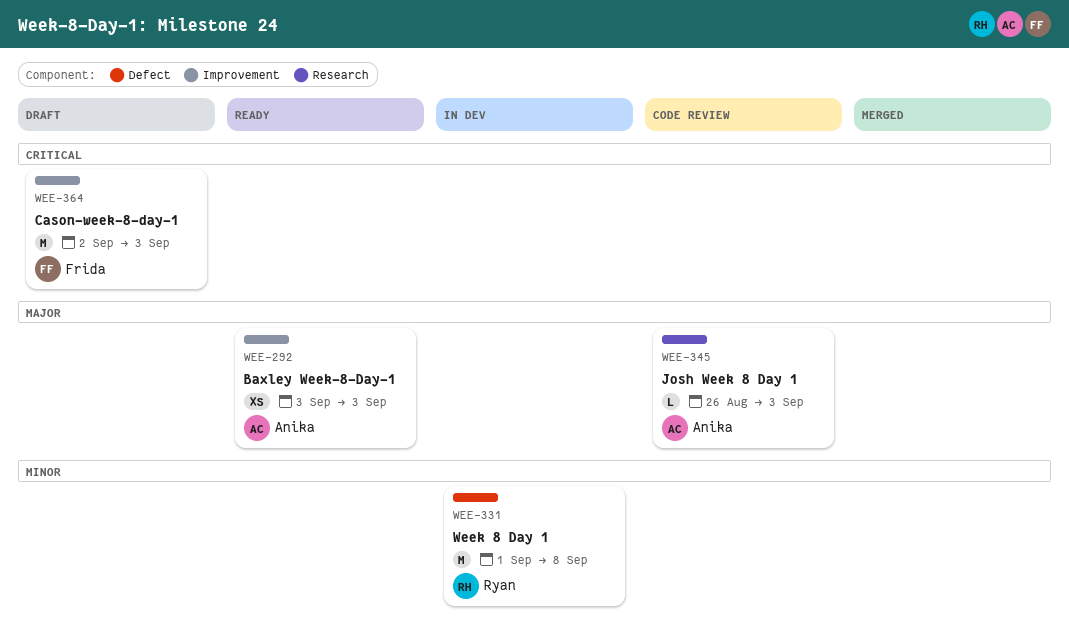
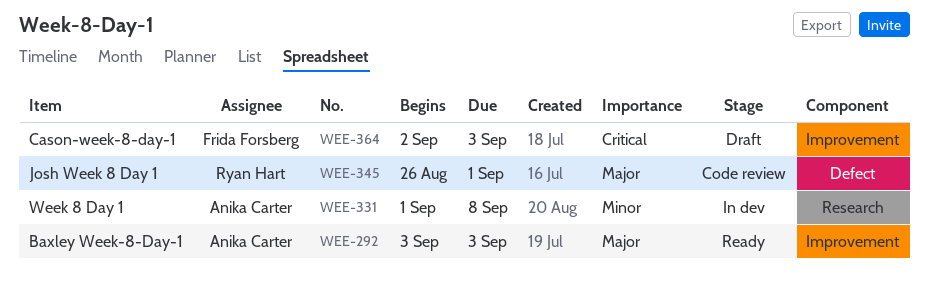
WEE-331, owner: Ryan Hart -> Anika Carter
WEE-331, label: Defect -> Research
WEE-345, owner: Anika Carter -> Ryan Hart
WEE-345, label: Research -> Defect
WEE-345, due: Sep 3 -> Sep 1

